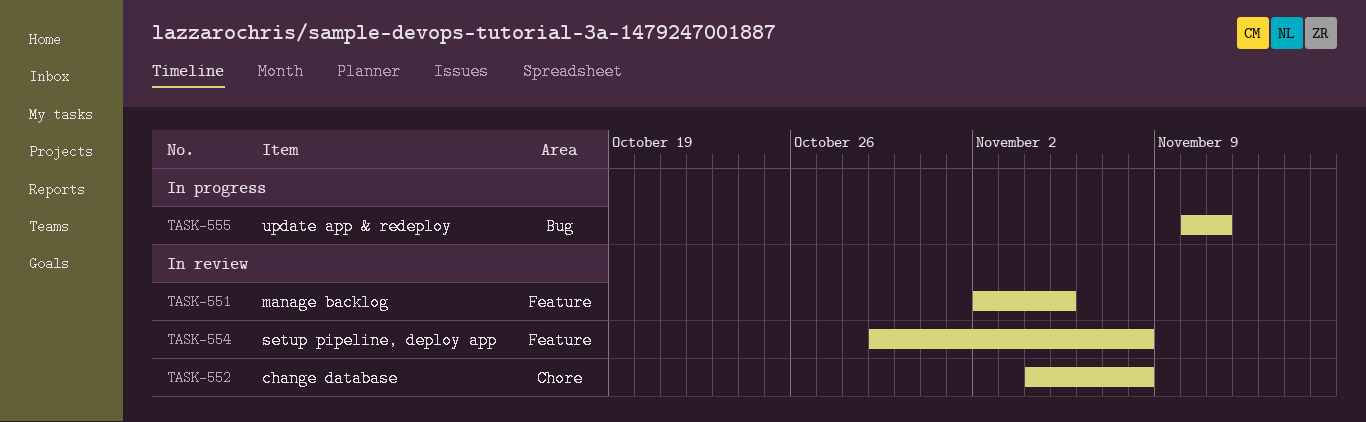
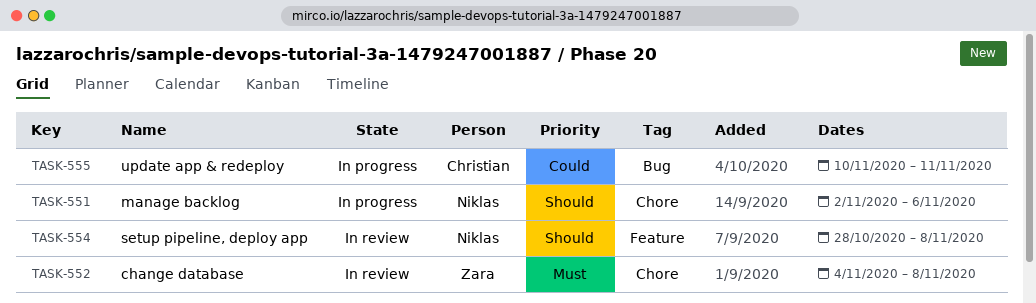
TASK-551, status: In review -> In progress
TASK-551, label: Feature -> Chore
TASK-551, due: Nov 5 -> Nov 6
TASK-554, start: Oct 29 -> Oct 28

